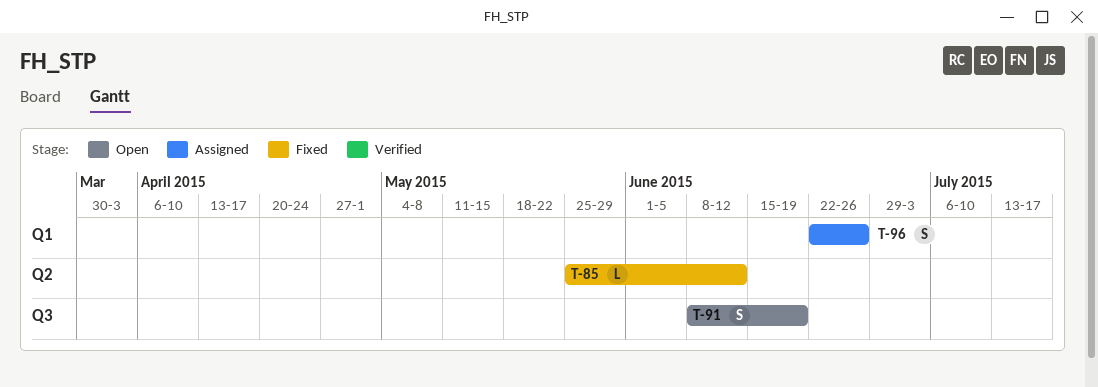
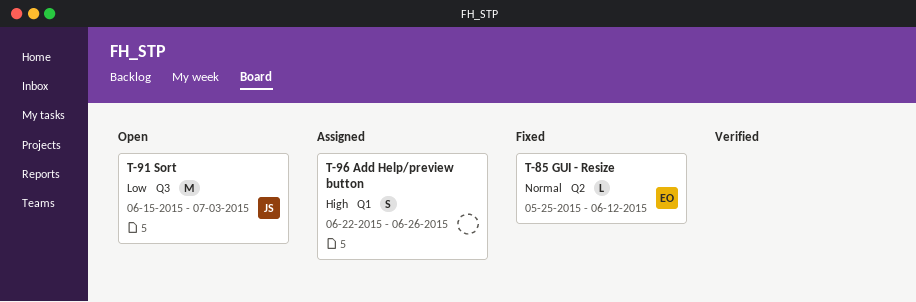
T-91, estimate: S -> M
T-91, start: Jun 8 -> Jun 15
T-91, due: Jun 19 -> Jul 3

